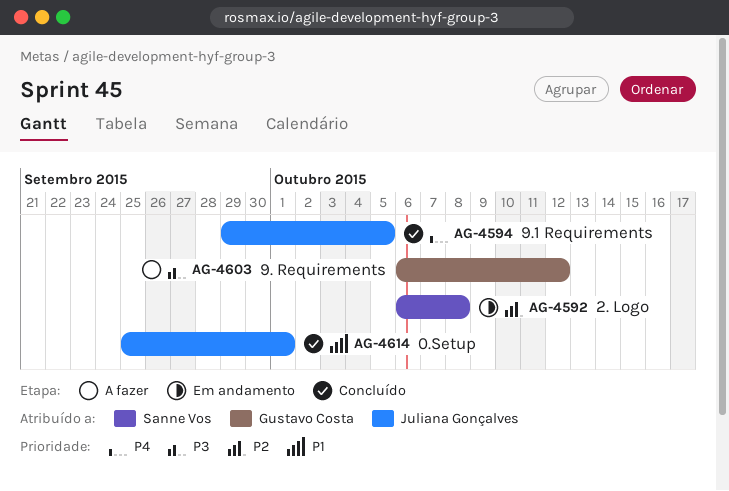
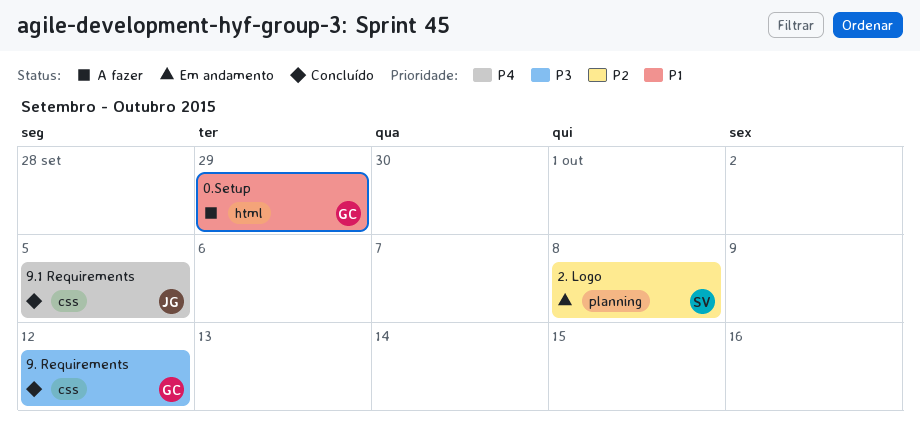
0.Setup, status: Concluído -> A fazer
0.Setup, owner: Juliana Gonçalves -> Gustavo Costa
0.Setup, due: Oct 1 -> Sep 29
9. Requirements, status: A fazer -> Concluído

